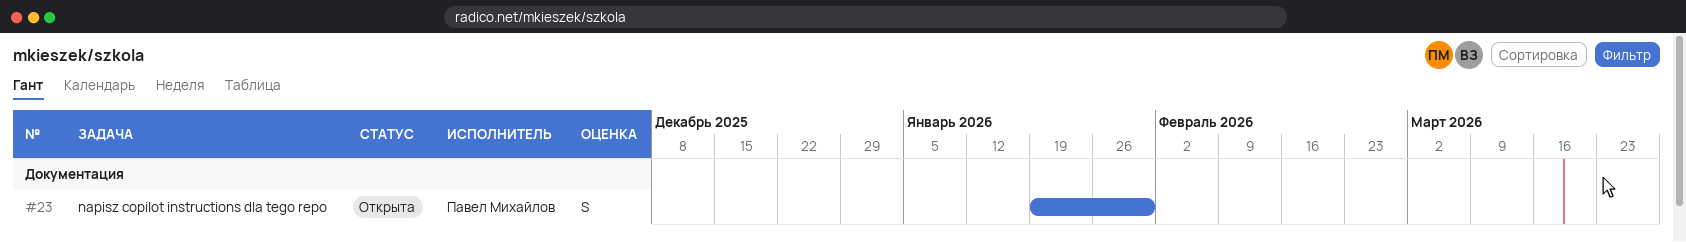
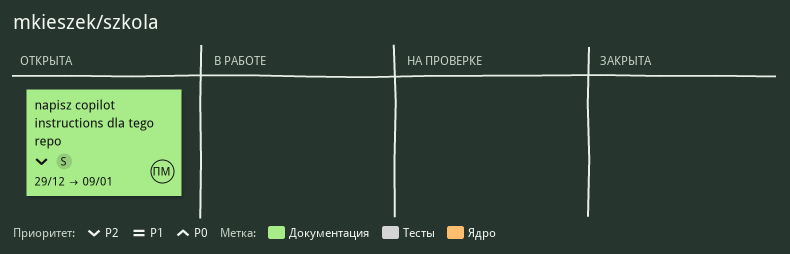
napisz copilot instructions dla tego repo, start: Jan 19 -> Dec 29
napisz copilot instructions dla tego repo, due: Jan 30 -> Jan 9

